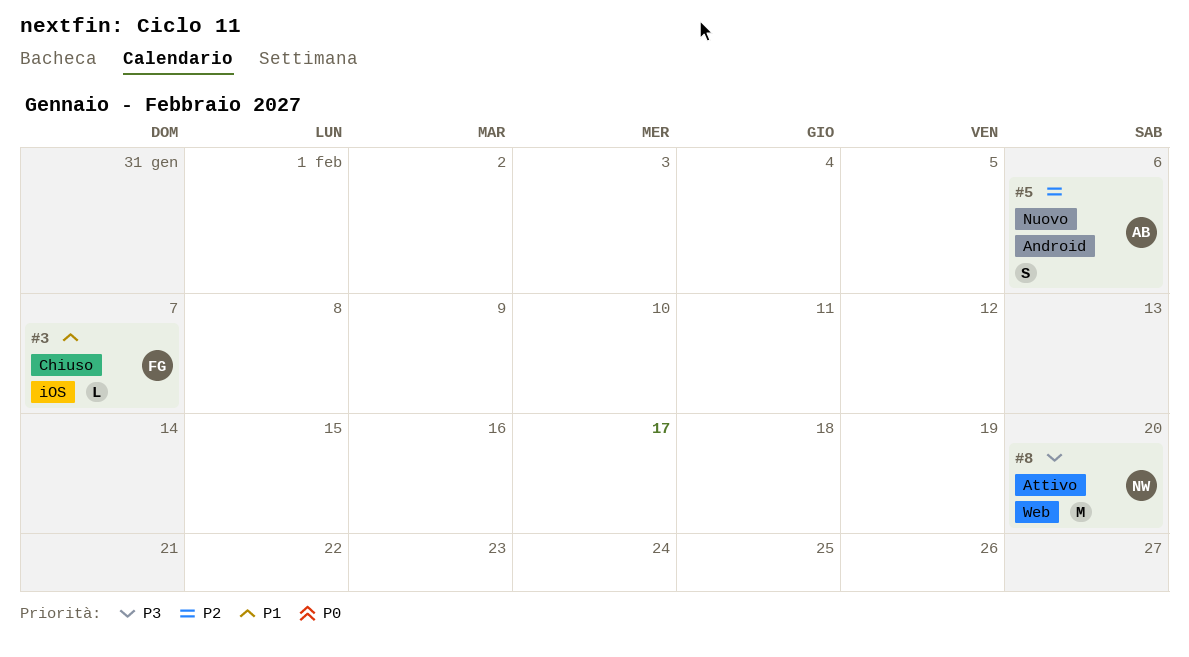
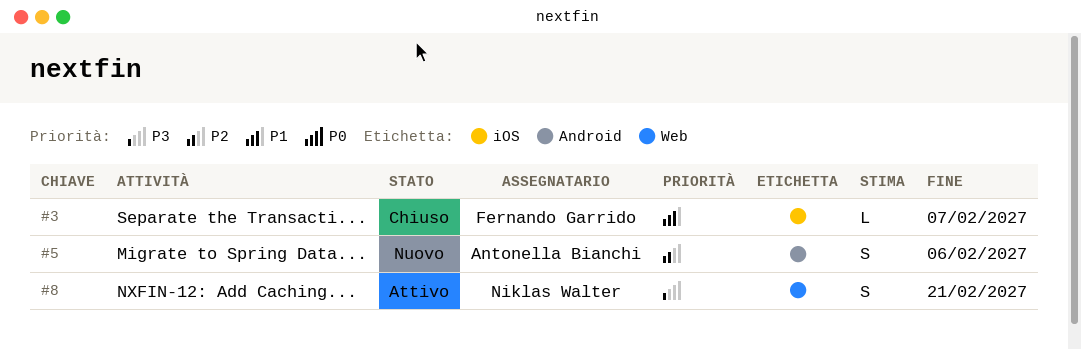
#8, estimate: M -> S
#8, due: Feb 20 -> Feb 21

